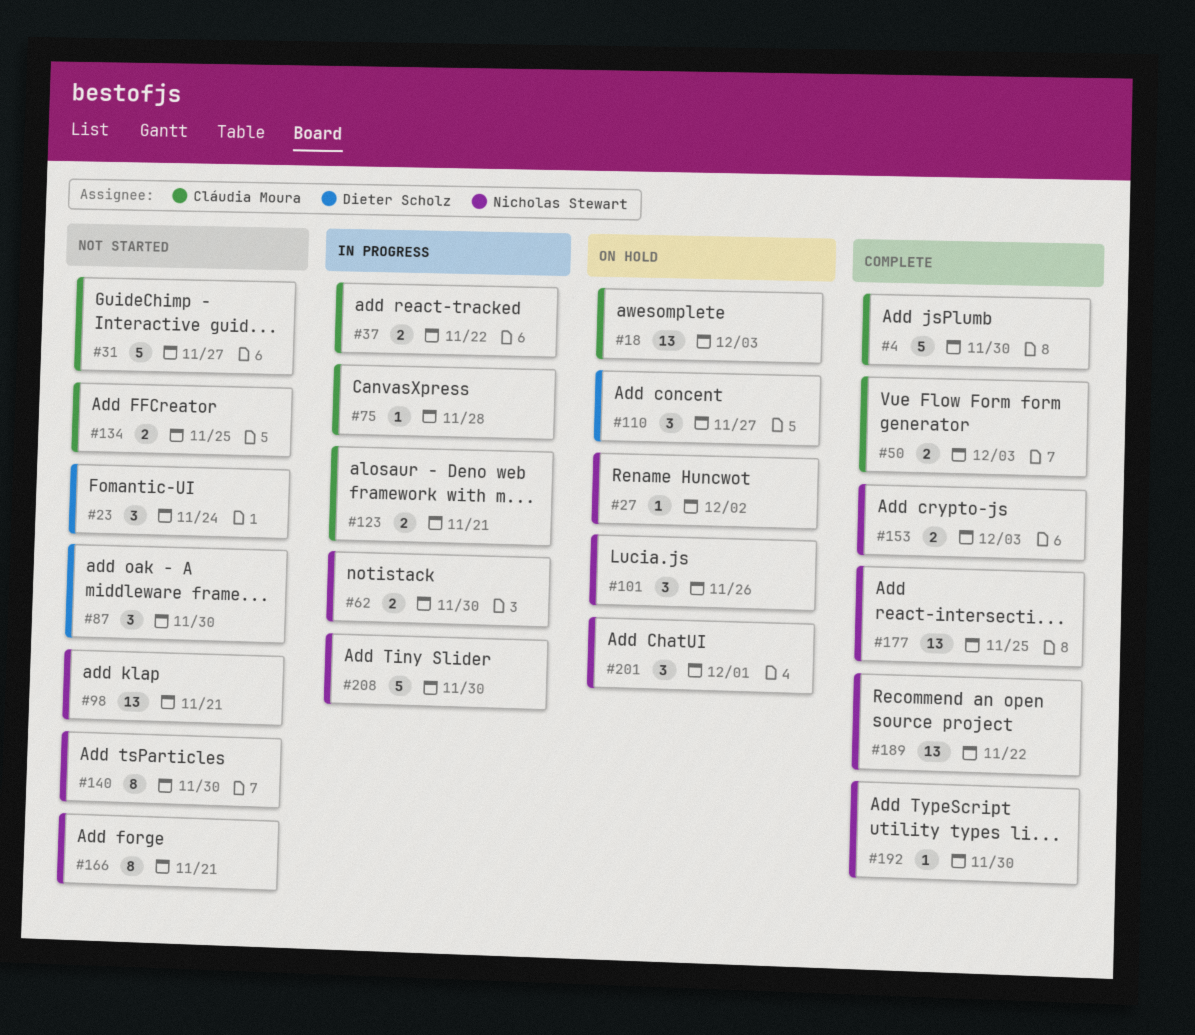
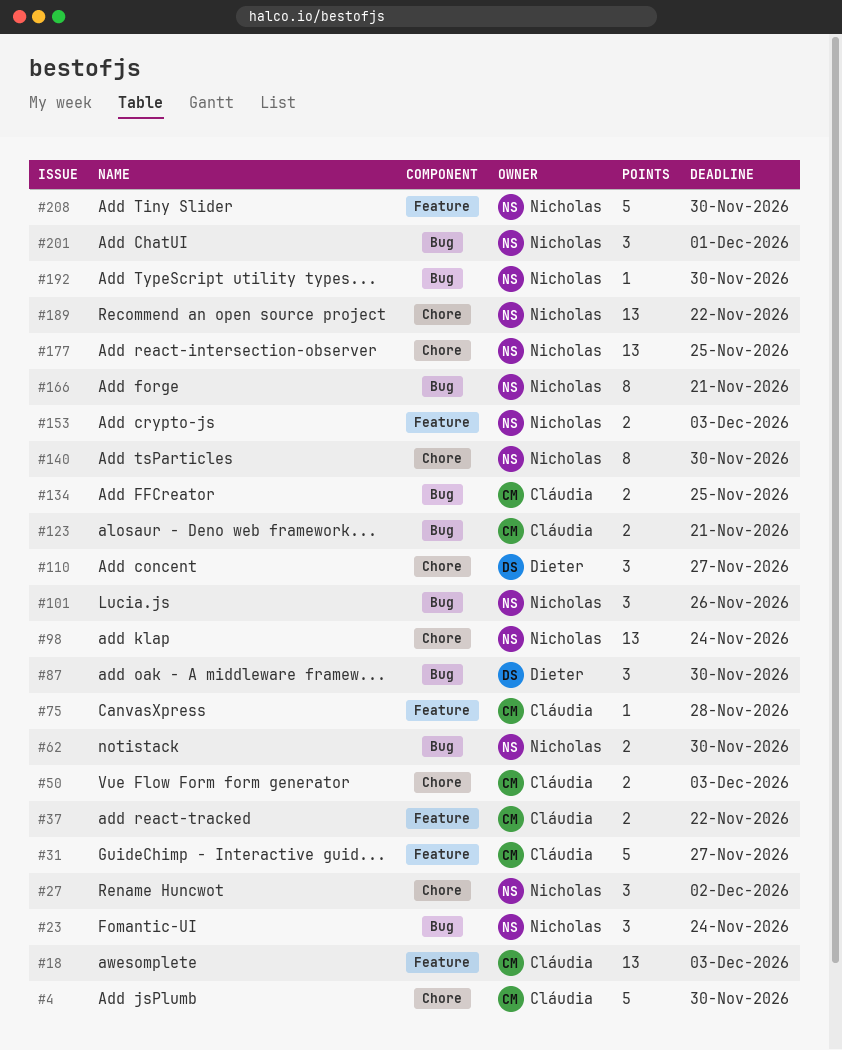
#23, owner: Dieter Scholz -> Nicholas Stewart
#27, estimate: 1 -> 3
#98, due: Nov 21 -> Nov 24

